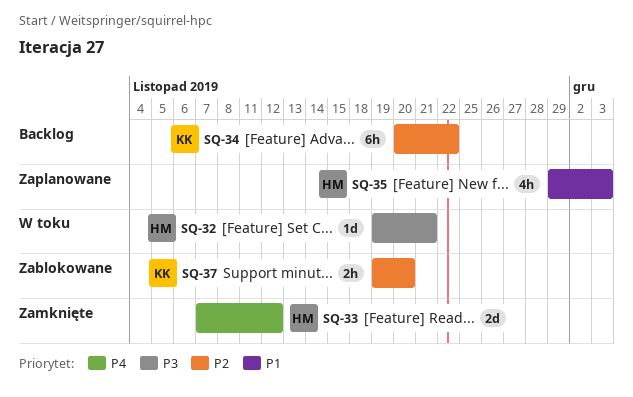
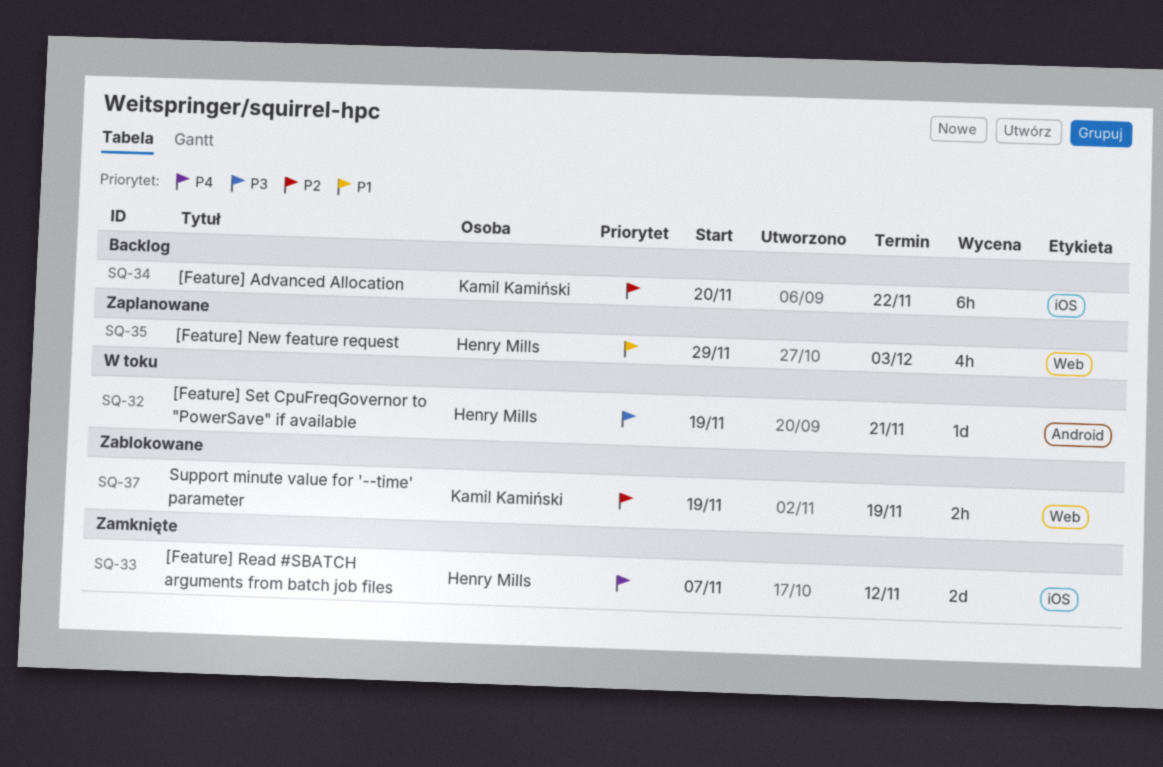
SQ-37, due: Nov 20 -> Nov 19

